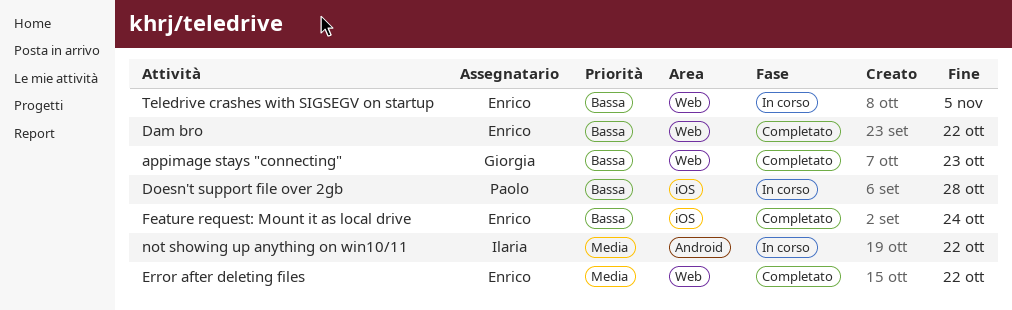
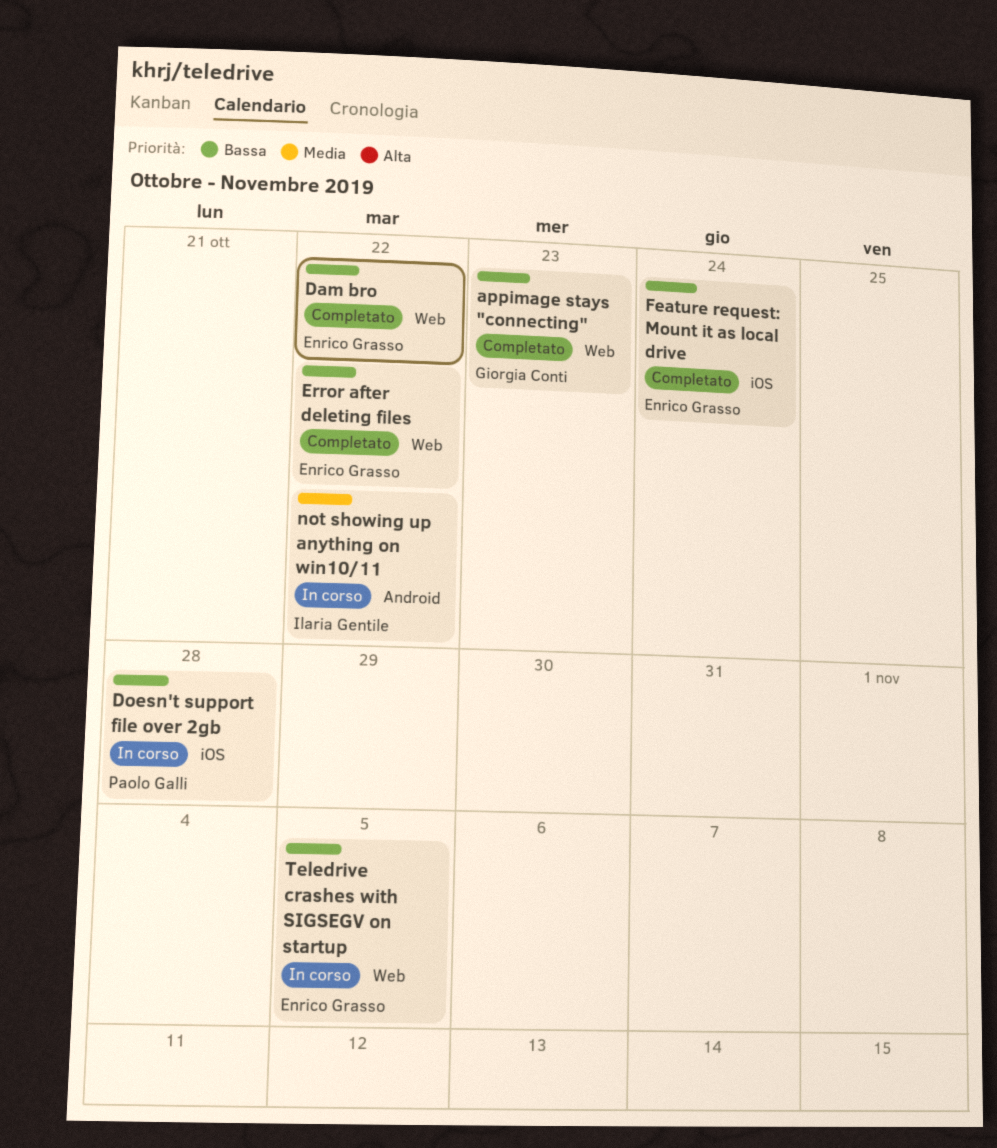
Error after deleting files, priority: Media -> Bassa

